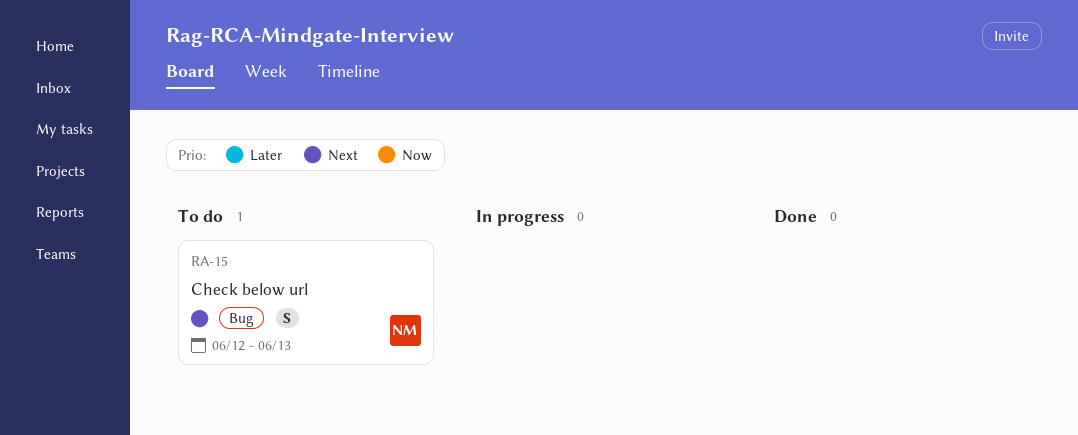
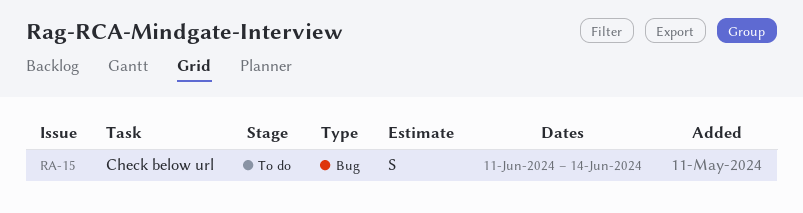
RA-15, start: Jun 12 -> Jun 11
RA-15, due: Jun 13 -> Jun 14

